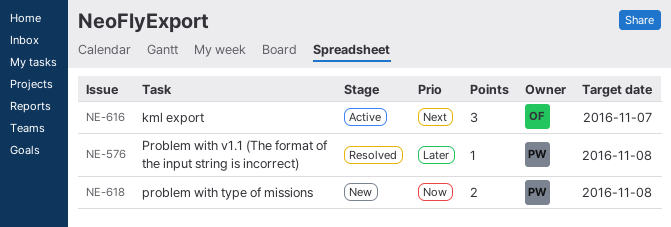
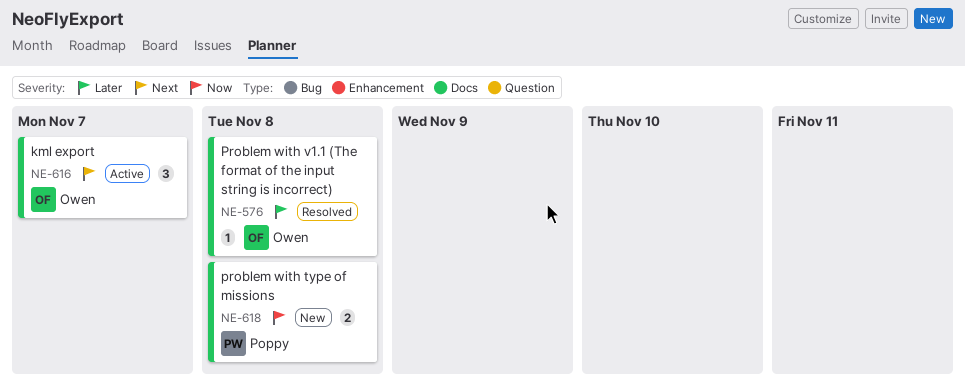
NE-576, owner: Poppy -> Owen

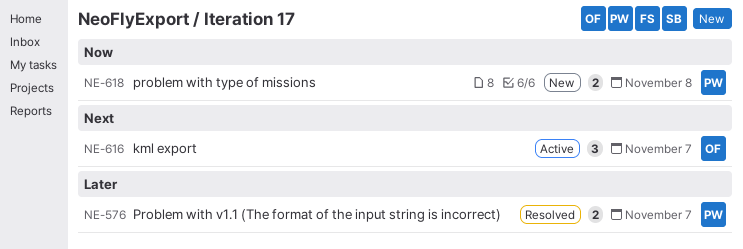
NE-576, owner: Owen -> Poppy
NE-576, estimate: 1 -> 2
NE-576, due: Nov 8 -> Nov 7

